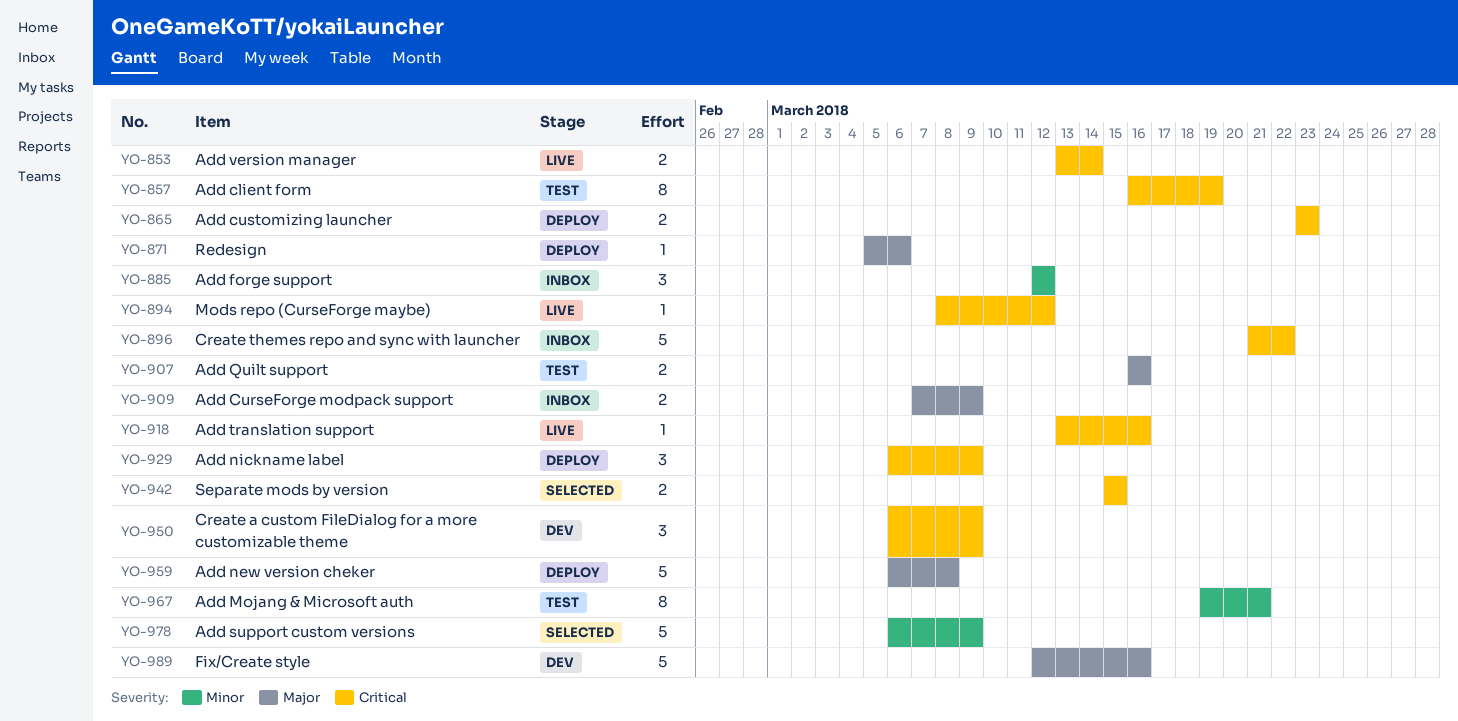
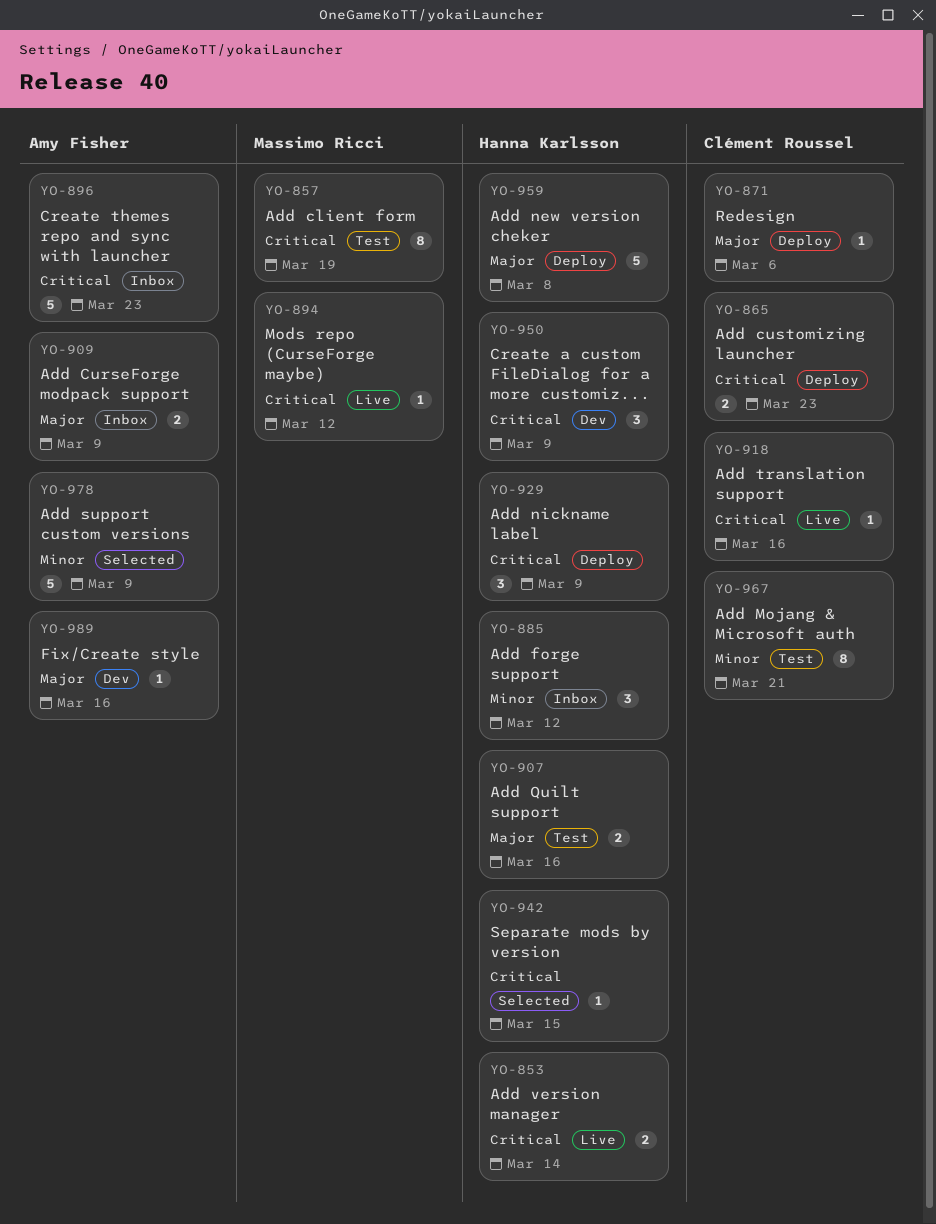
YO-896, due: Mar 22 -> Mar 23
YO-942, estimate: 2 -> 1
YO-989, estimate: 5 -> 1

